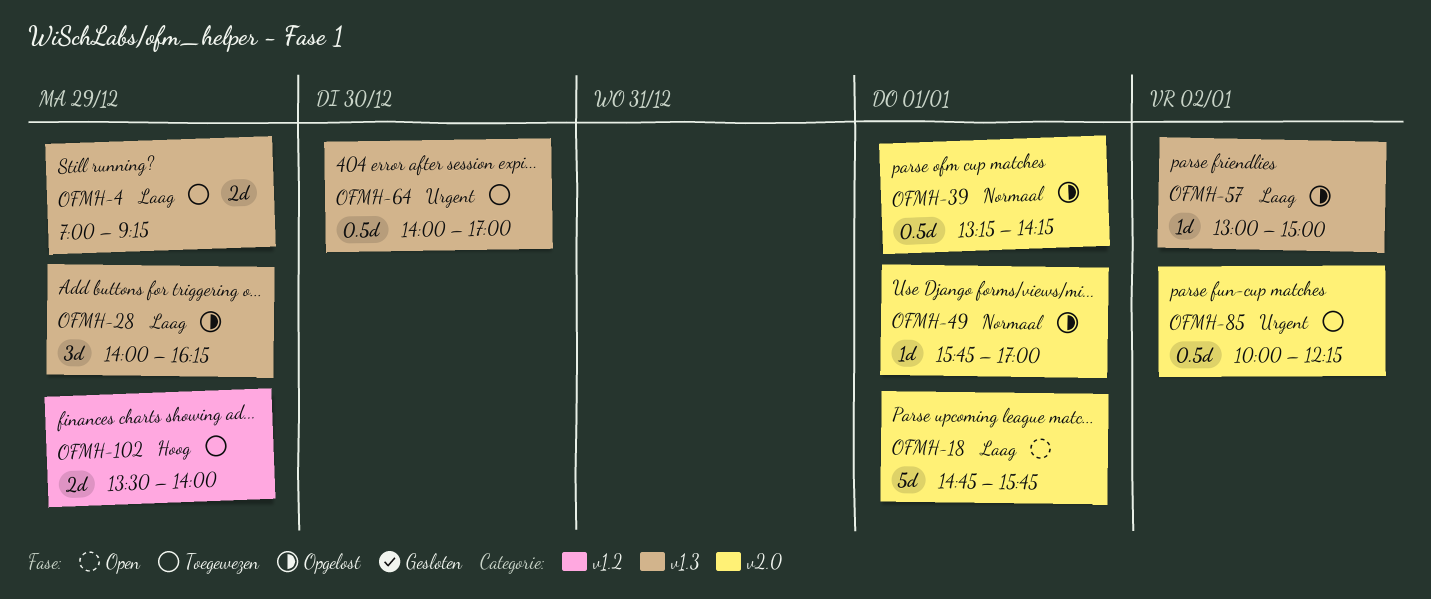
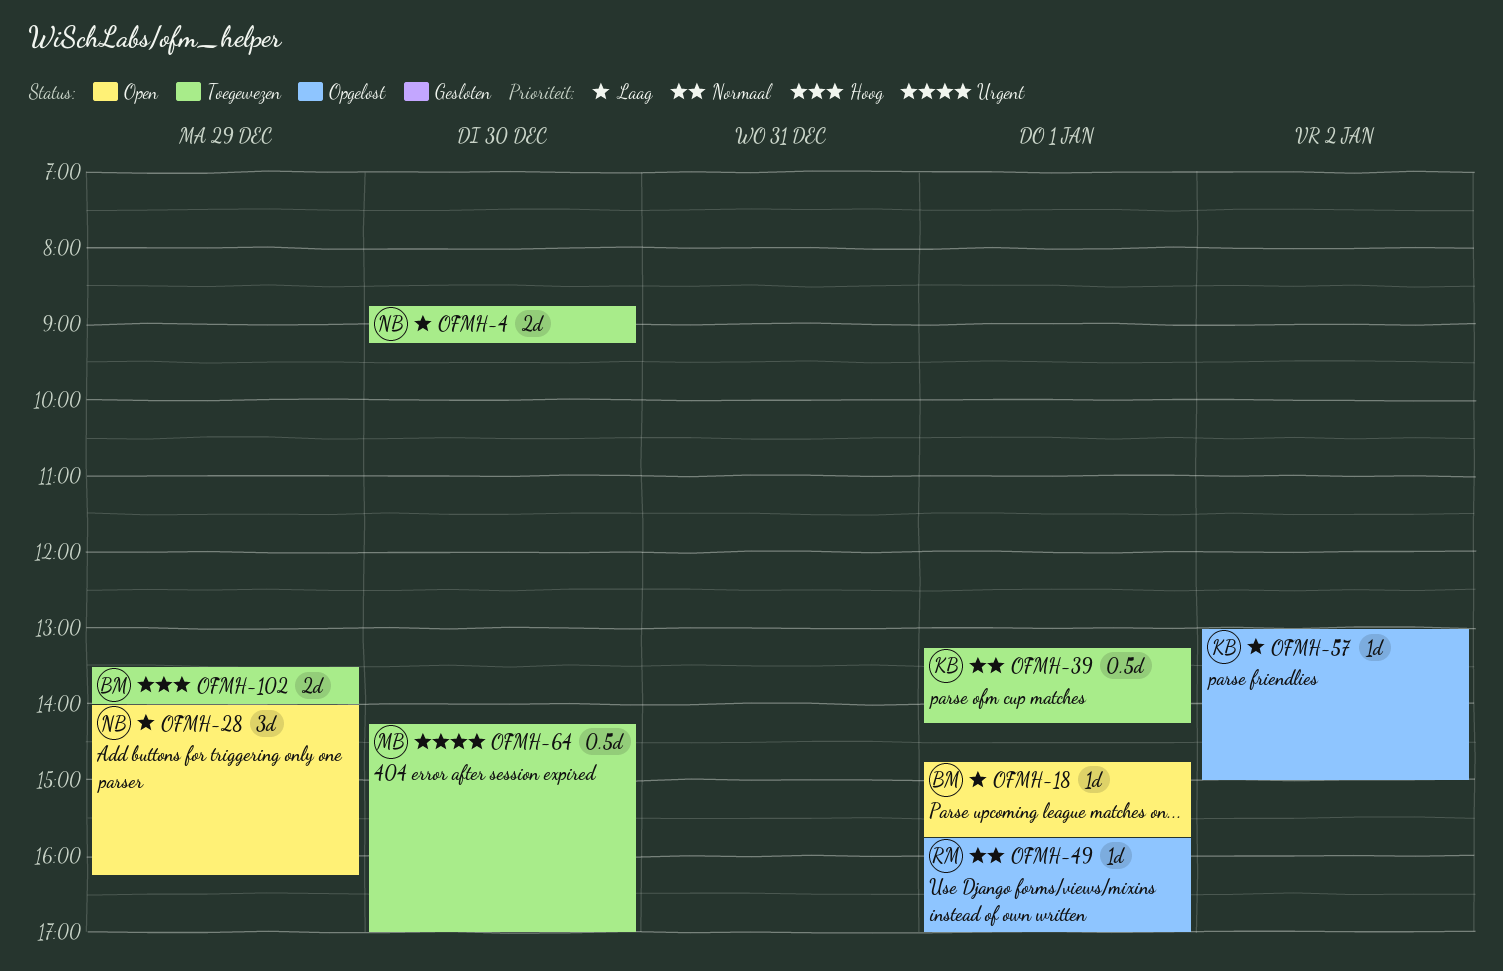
OFMH-4, day: Dec 29 -> Dec 30
OFMH-4, begins: 07:00 -> 08:45
OFMH-18, estimate: 5d -> 1d
OFMH-28, status: Opgelost -> Open
OFMH-39, status: Opgelost -> Toegewezen
OFMH-64, begins: 14:00 -> 14:15
OFMH-85: present -> none

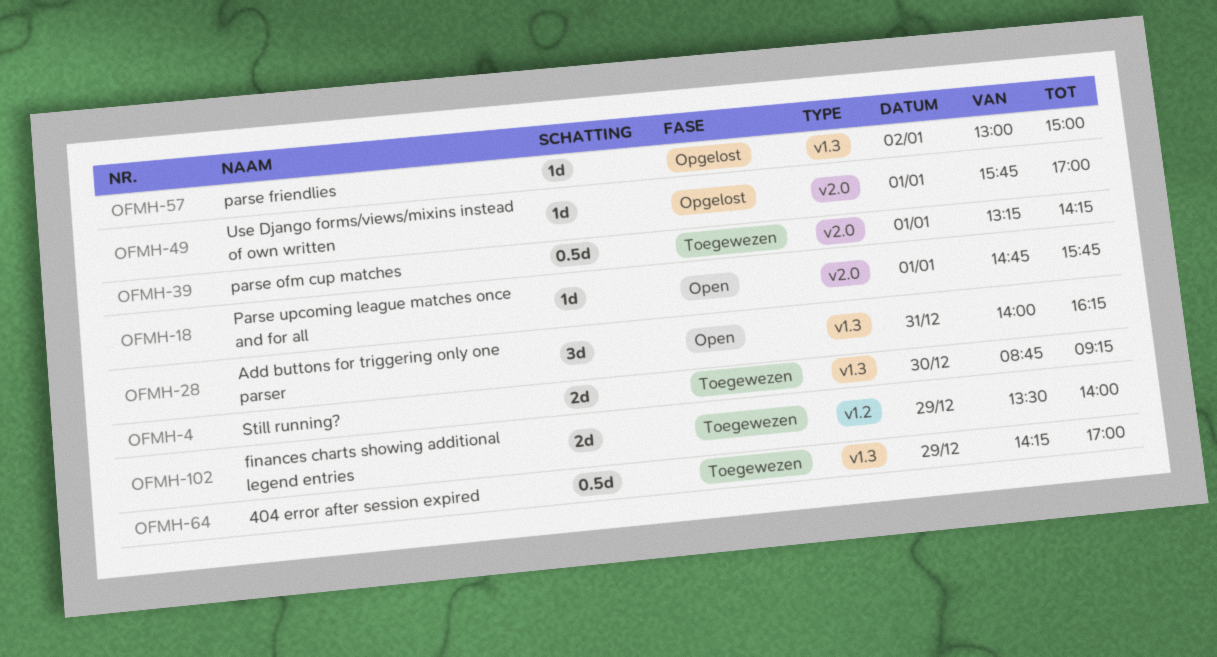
OFMH-28, day: Dec 29 -> Dec 31
OFMH-64, day: Dec 30 -> Dec 29

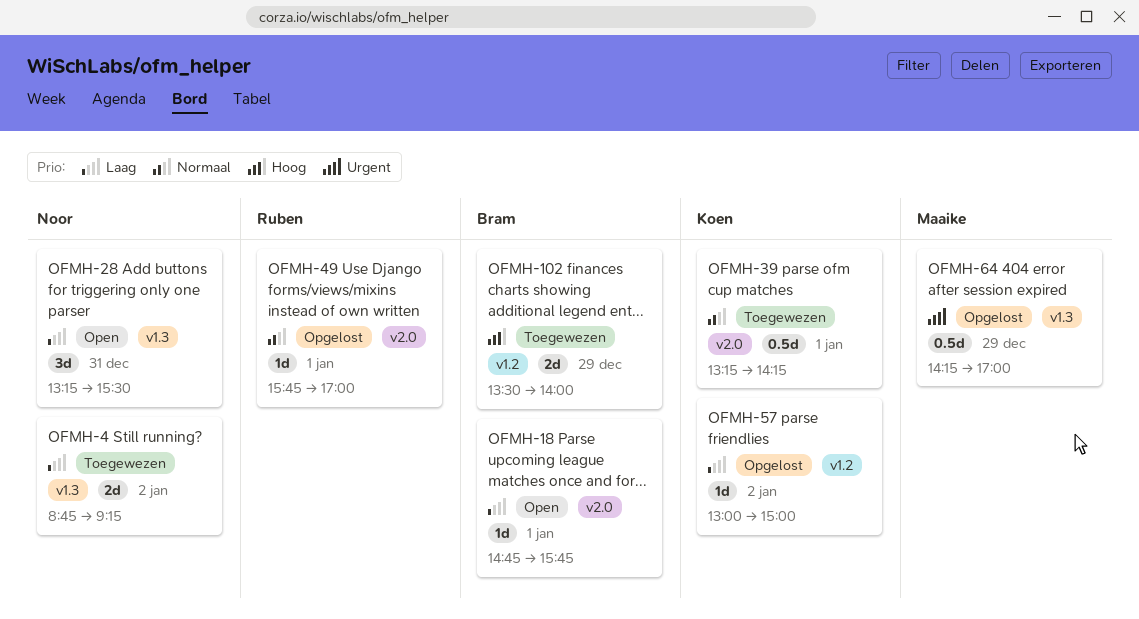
OFMH-4, day: Dec 30 -> Jan 2
OFMH-28, begins: 14:00 -> 13:15
OFMH-28, ends: 16:15 -> 15:30
OFMH-57, label: v1.3 -> v1.2
OFMH-64, status: Toegewezen -> Opgelost

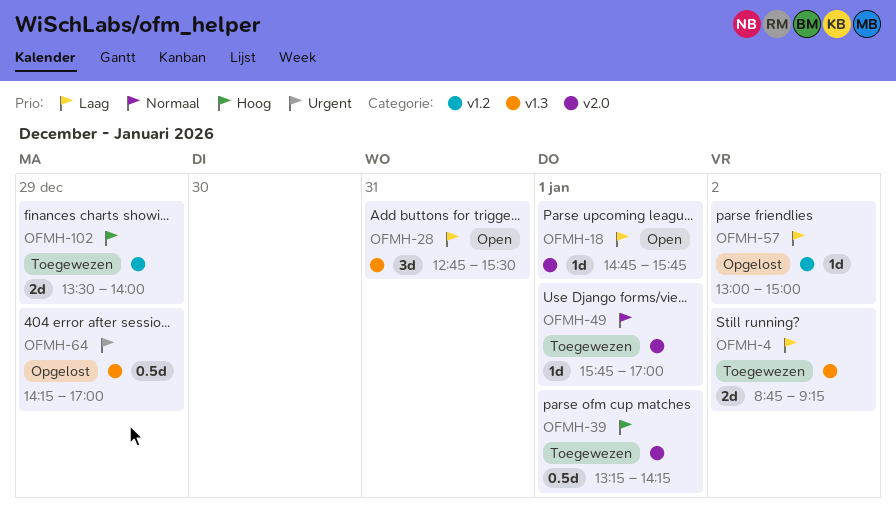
OFMH-28, begins: 13:15 -> 12:45
OFMH-39, priority: Normaal -> Hoog
OFMH-49, status: Opgelost -> Toegewezen

